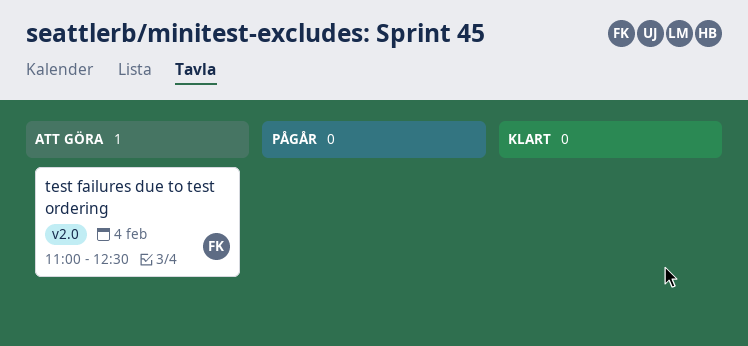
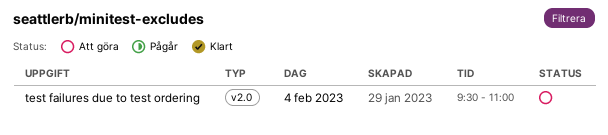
test failures due to test ordering, begins: 11:00 -> 09:30
test failures due to test ordering, ends: 12:30 -> 11:00

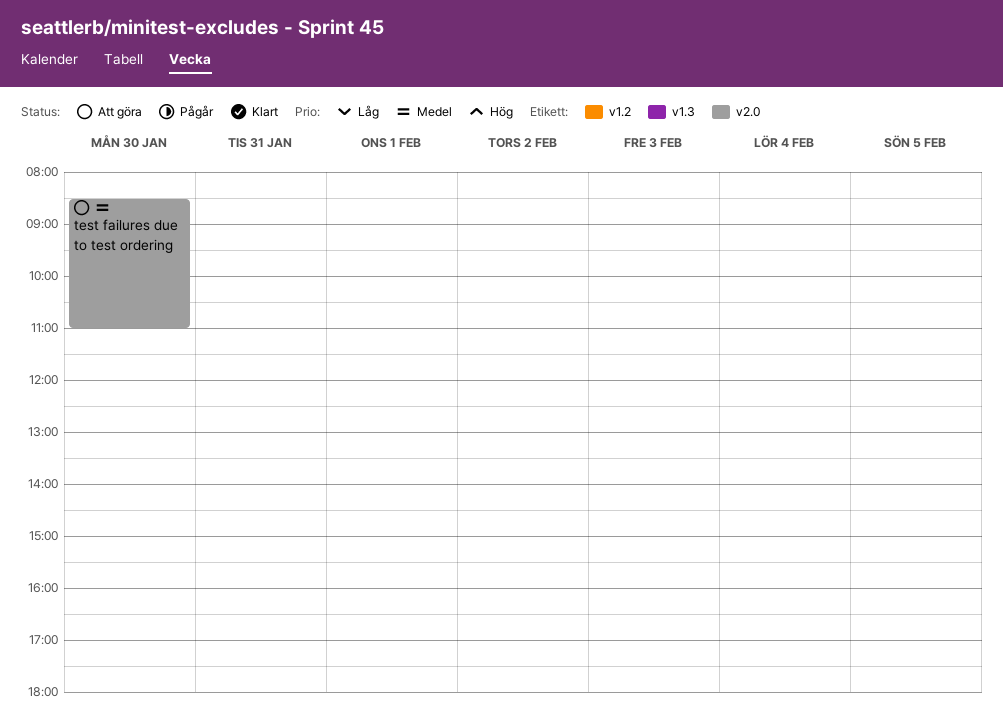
test failures due to test ordering, day: Feb 4 -> Jan 30
test failures due to test ordering, begins: 09:30 -> 08:30

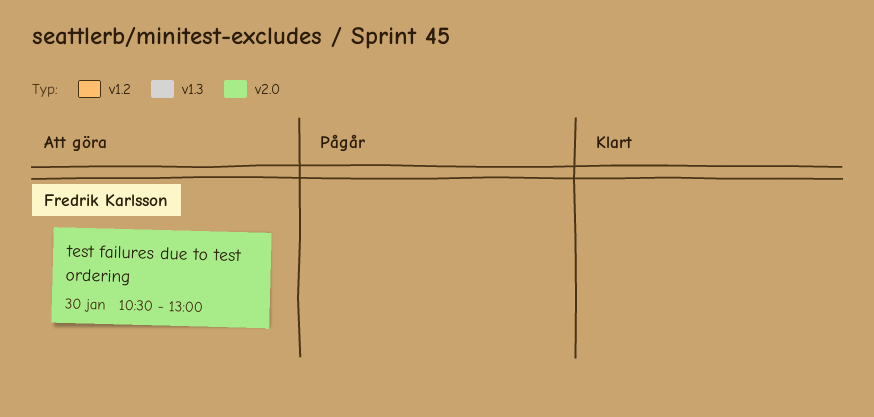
test failures due to test ordering, begins: 08:30 -> 10:30
test failures due to test ordering, ends: 11:00 -> 13:00

